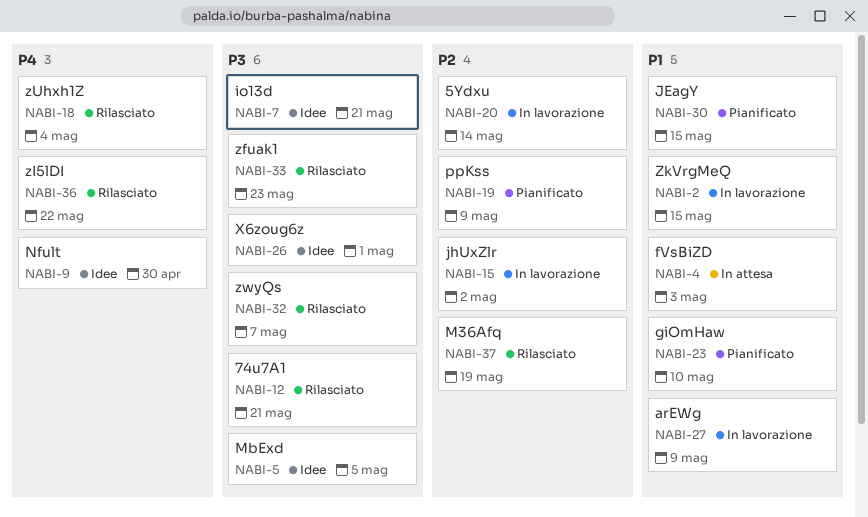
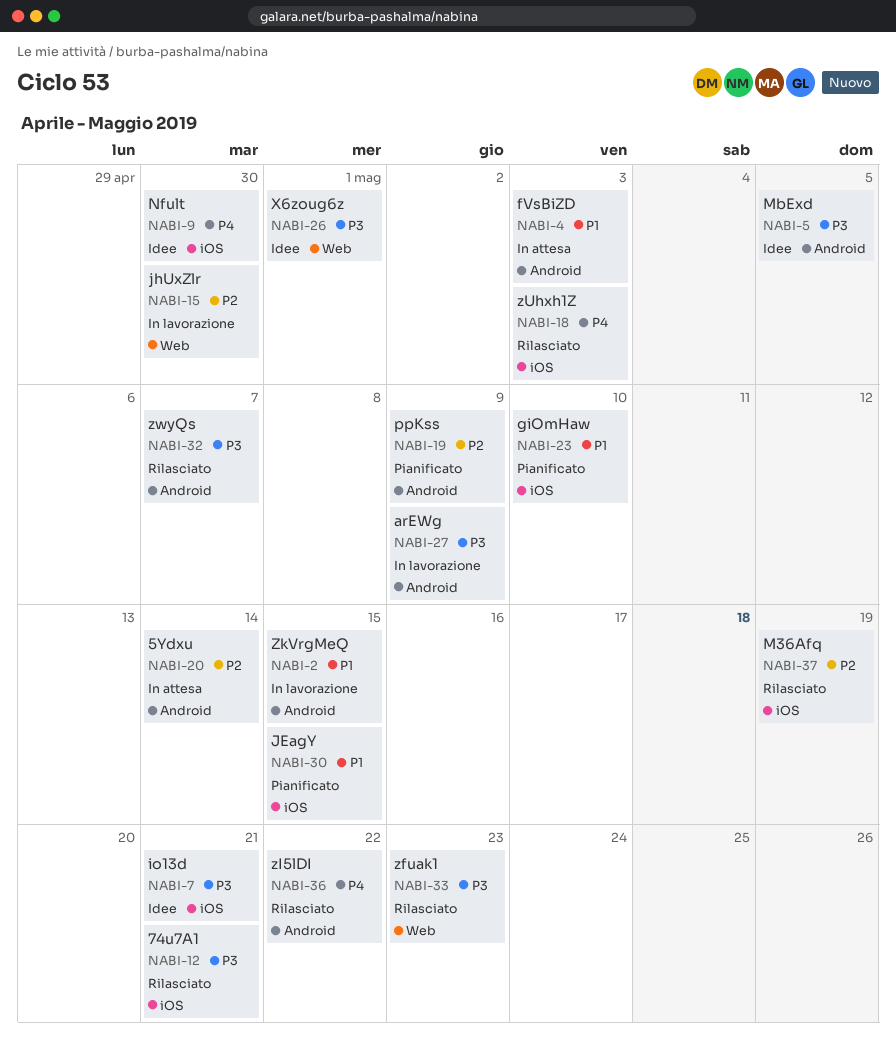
NABI-15, due: May 2 -> Apr 30
NABI-18, due: May 4 -> May 3
NABI-20, status: In lavorazione -> In attesa
NABI-27, priority: P1 -> P3

